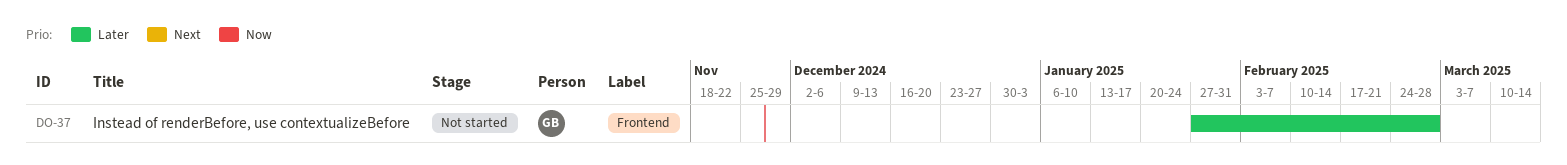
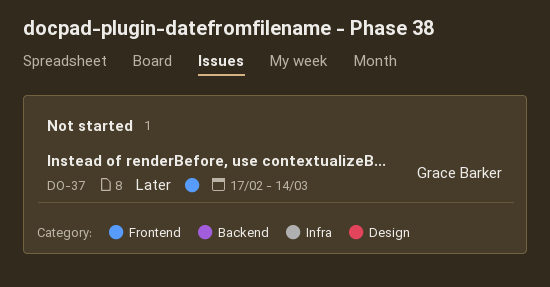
DO-37, start: Jan 27 -> Feb 17
DO-37, due: Feb 28 -> Mar 14

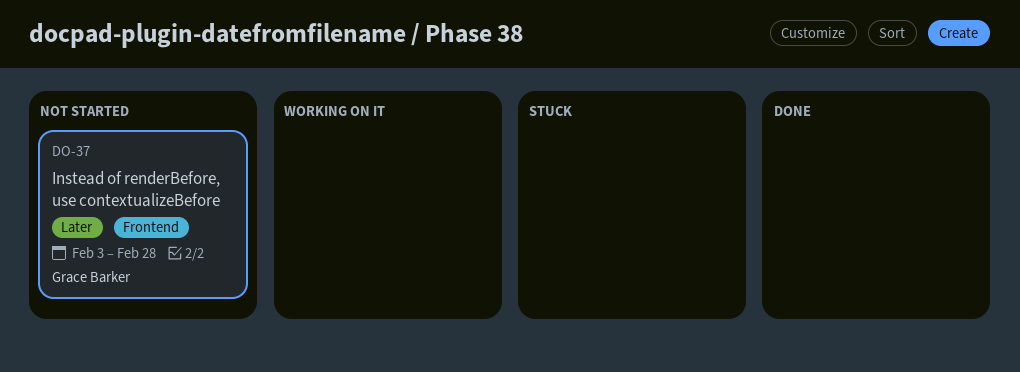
DO-37, start: Feb 17 -> Feb 3
DO-37, due: Mar 14 -> Feb 28

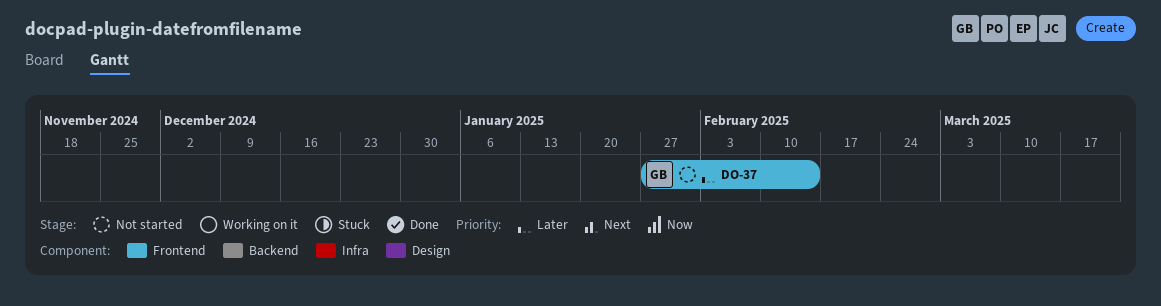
DO-37, start: Feb 3 -> Jan 27
DO-37, due: Feb 28 -> Feb 14

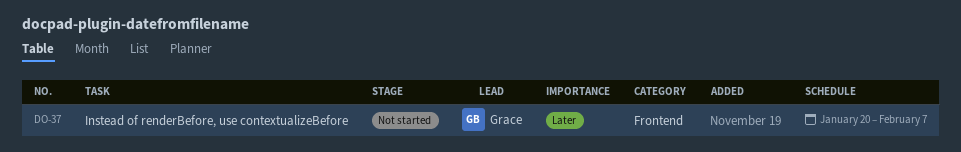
DO-37, start: Jan 27 -> Jan 20
DO-37, due: Feb 14 -> Feb 7

